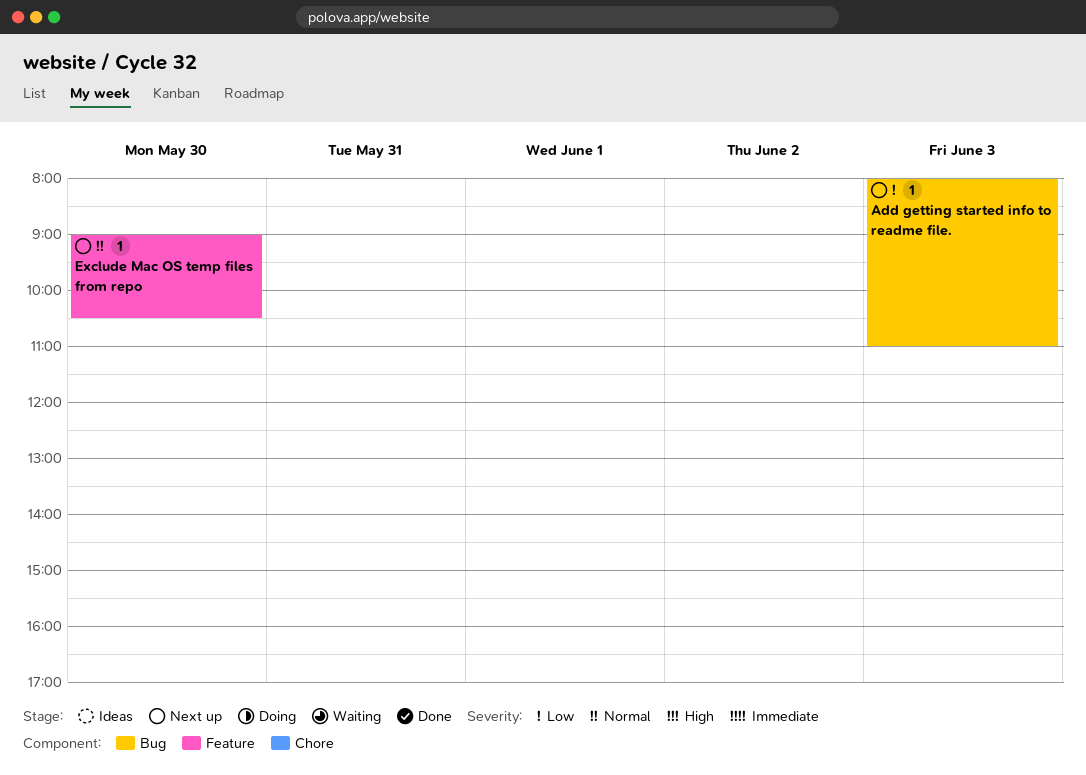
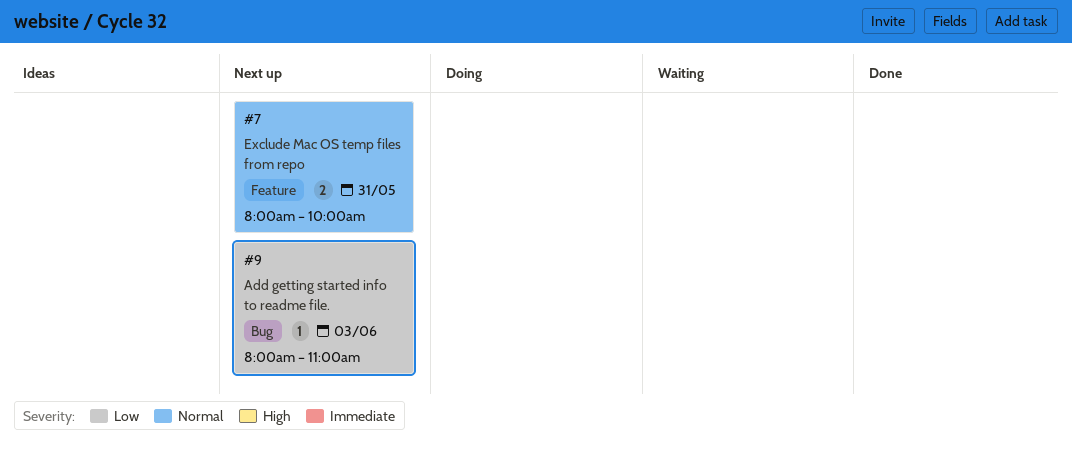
Exclude Mac OS temp files from repo, estimate: 1 -> 2
Exclude Mac OS temp files from repo, day: May 30 -> May 31
Exclude Mac OS temp files from repo, begins: 09:00 -> 08:00
Exclude Mac OS temp files from repo, ends: 10:30 -> 10:00

